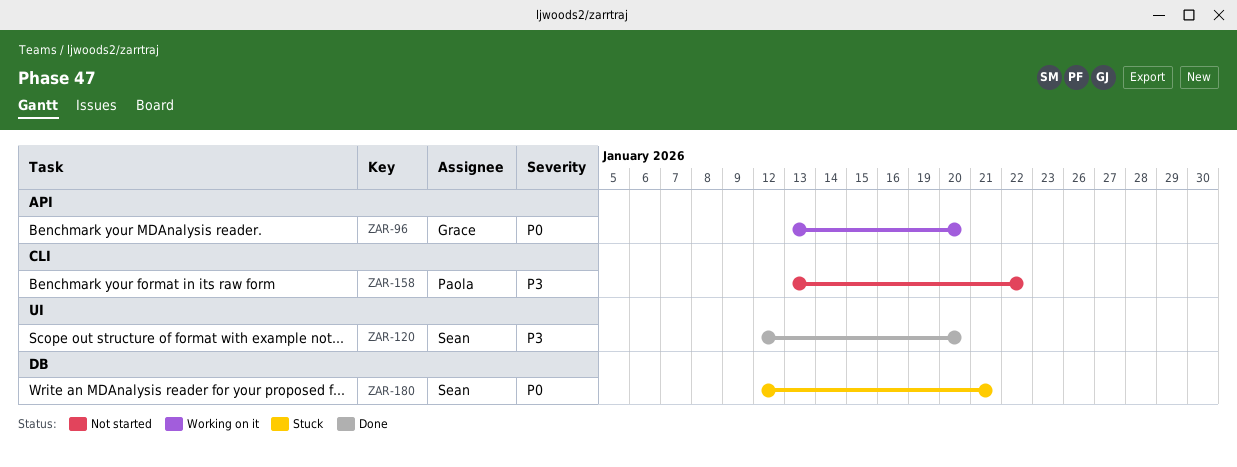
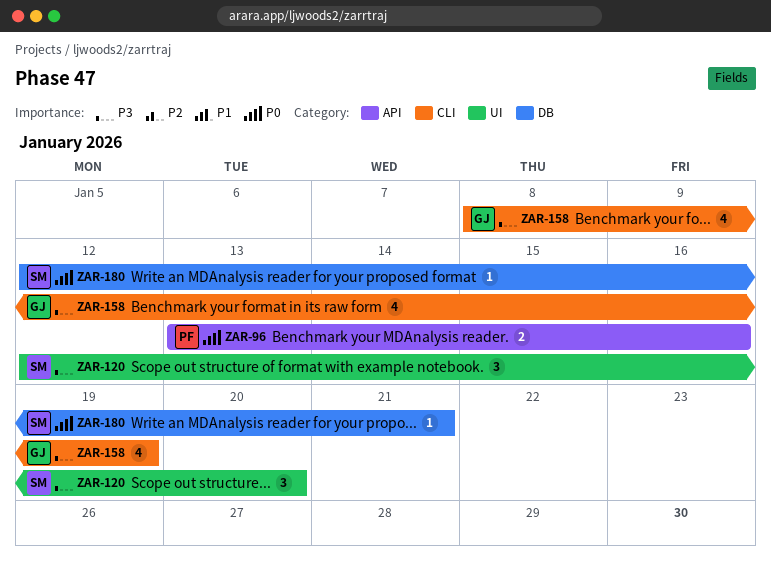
ZAR-96, owner: Grace -> Paola
ZAR-96, due: Jan 20 -> Jan 16
ZAR-158, owner: Paola -> Grace
ZAR-158, start: Jan 13 -> Jan 8
ZAR-158, due: Jan 22 -> Jan 19

